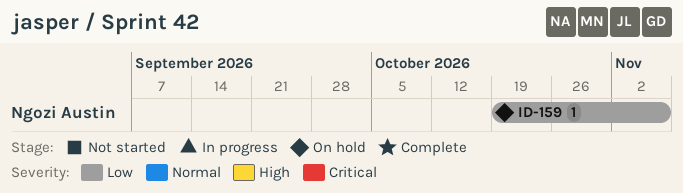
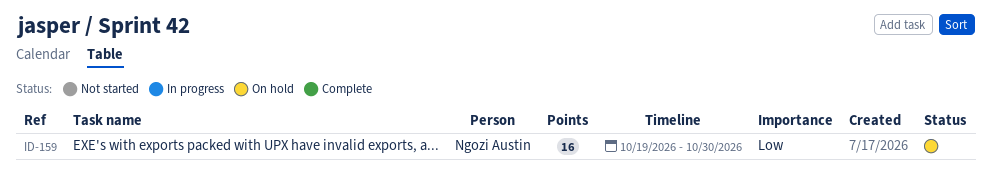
ID-159, estimate: 1 -> 16
ID-159, due: Nov 6 -> Oct 30

